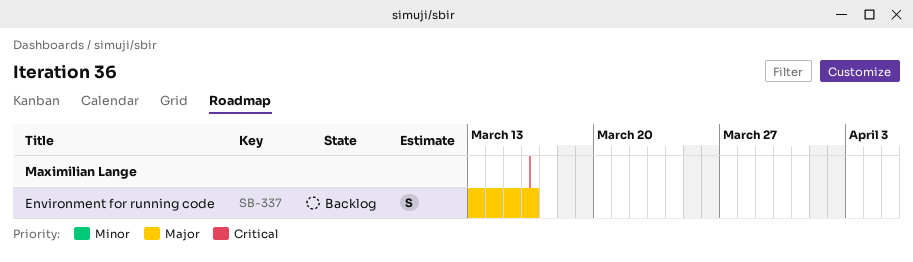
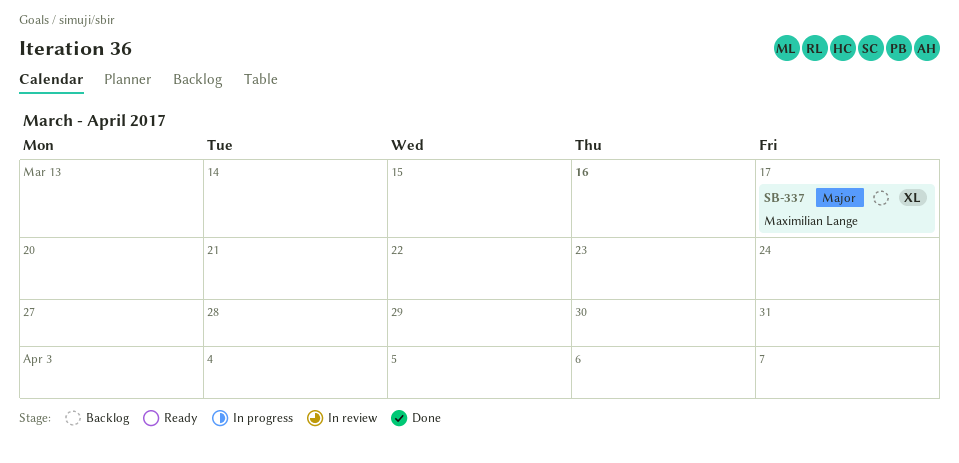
SB-337, estimate: S -> XL
SB-337, due: Mar 16 -> Mar 17

